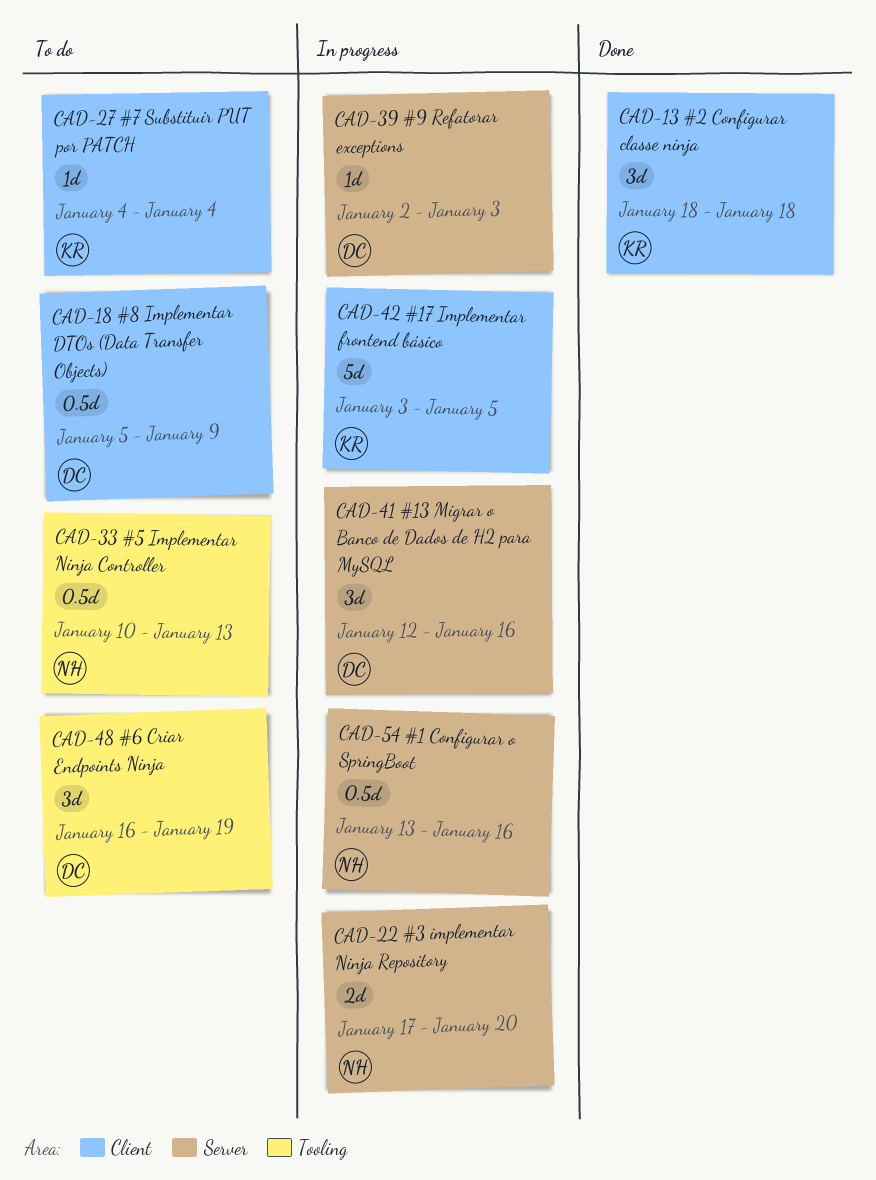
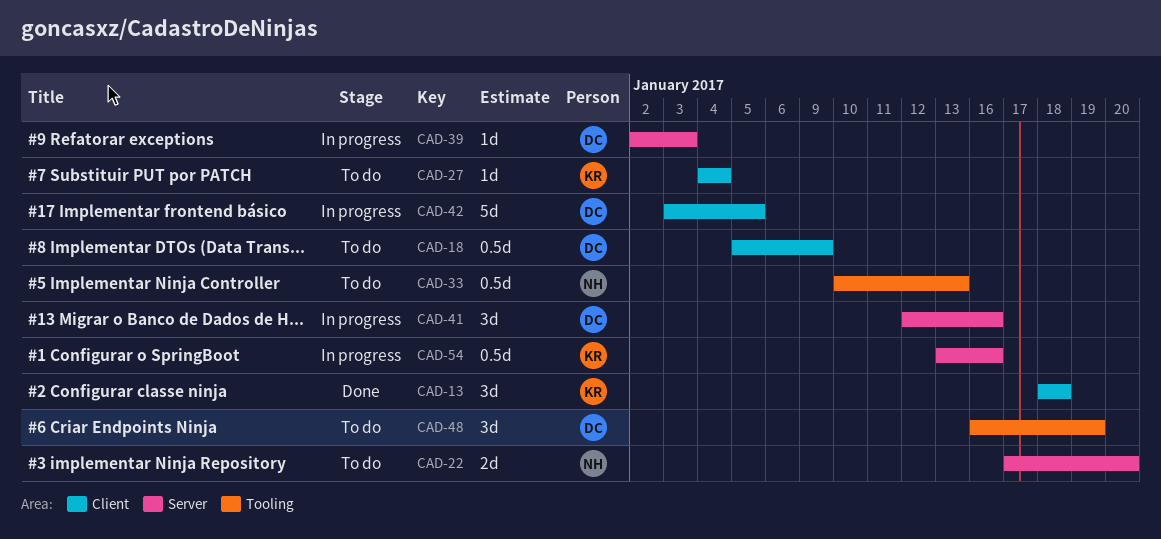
CAD-22, status: In progress -> To do
CAD-42, owner: KR -> DC
CAD-54, owner: NH -> KR

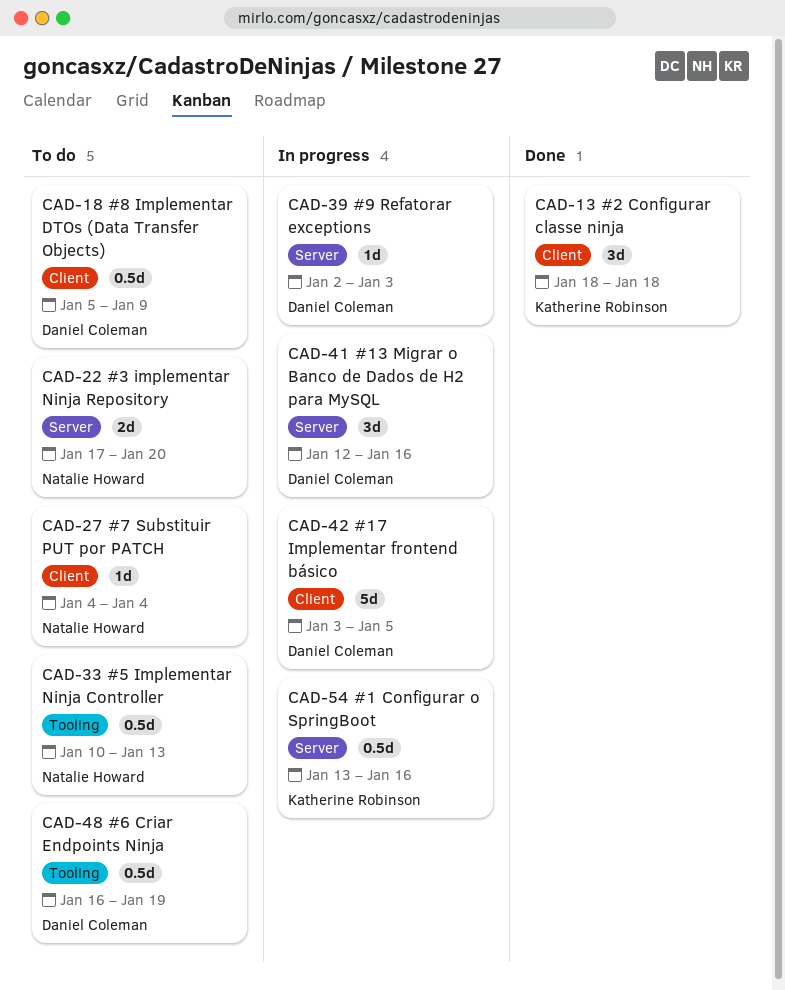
CAD-27, owner: Katherine Robinson -> Natalie Howard
CAD-48, estimate: 3d -> 0.5d

